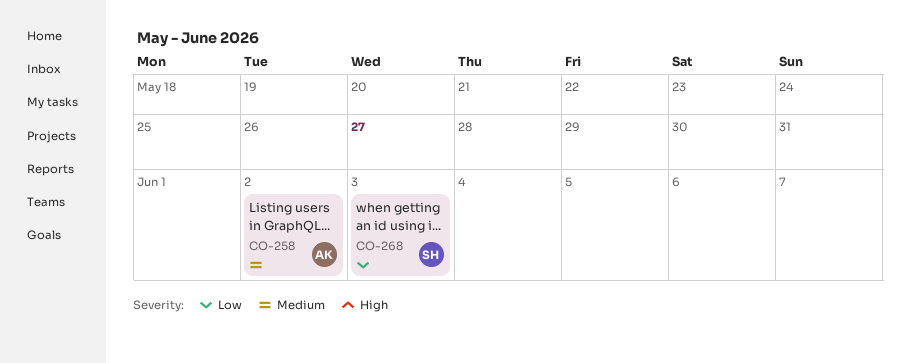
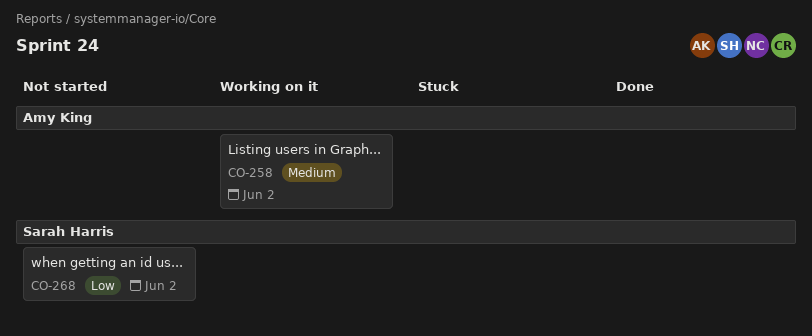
CO-268, due: Jun 3 -> Jun 2

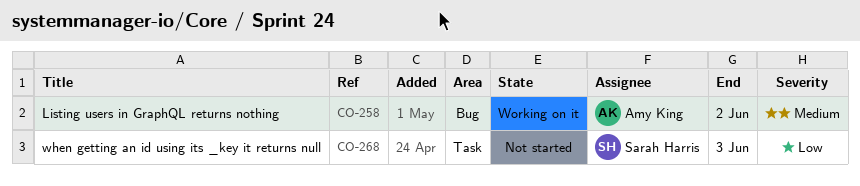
CO-268, due: Jun 2 -> Jun 3

